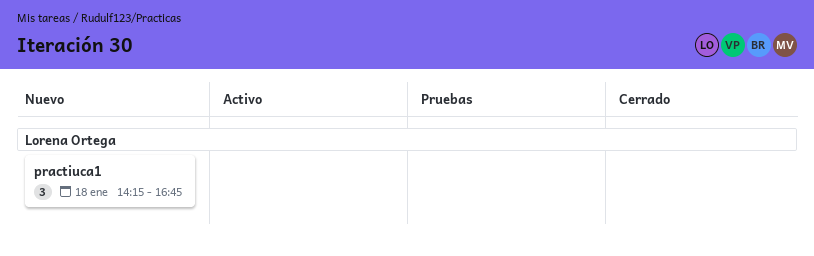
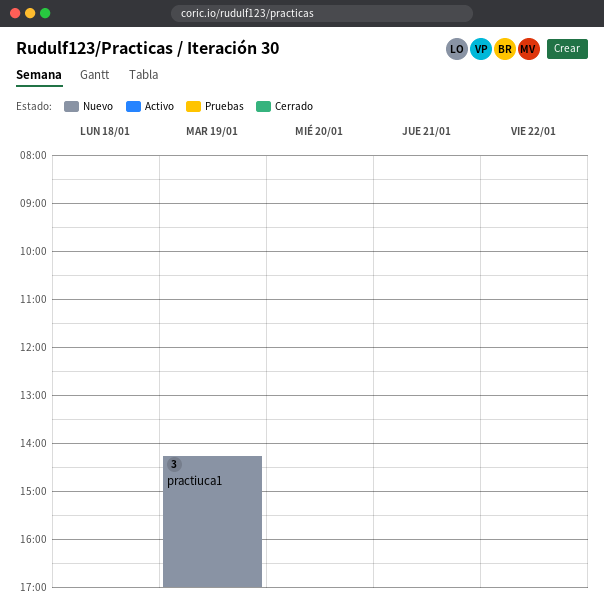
practiuca1, day: Jan 18 -> Jan 19
practiuca1, ends: 16:45 -> 17:00

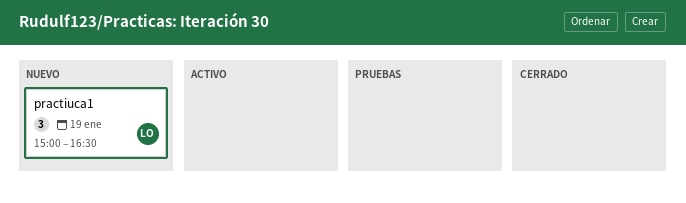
practiuca1, begins: 14:15 -> 15:00
practiuca1, ends: 17:00 -> 16:30

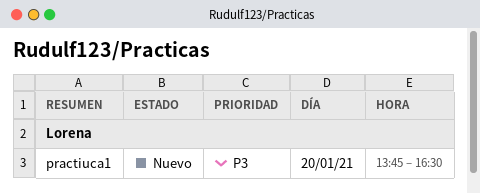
practiuca1, day: Jan 19 -> Jan 20
practiuca1, begins: 15:00 -> 13:45

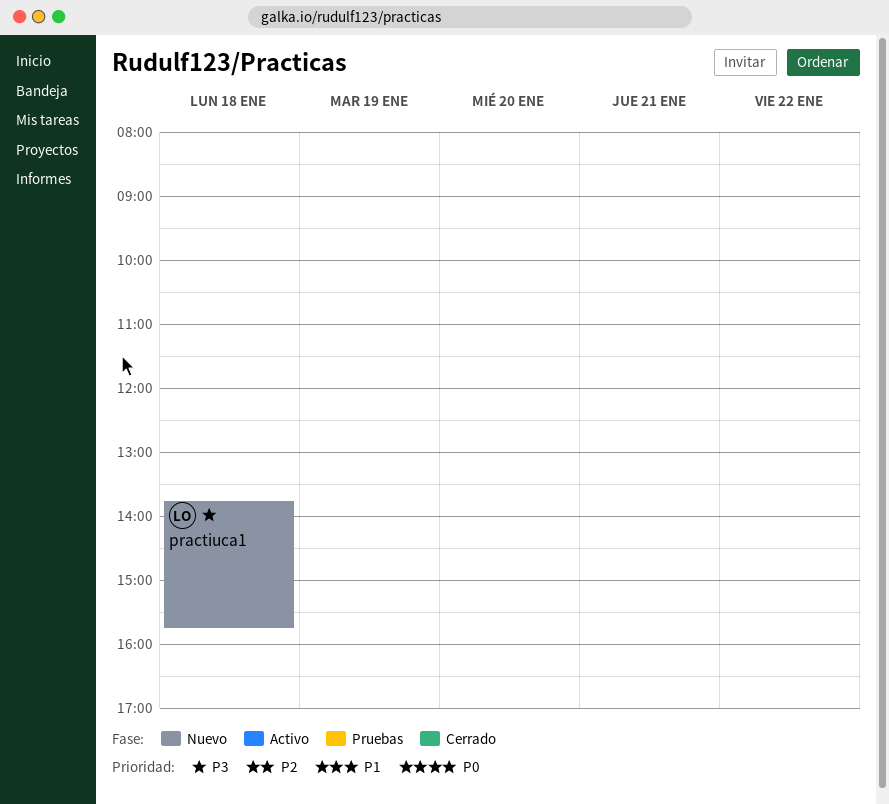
practiuca1, day: Jan 20 -> Jan 18
practiuca1, ends: 16:30 -> 15:45

